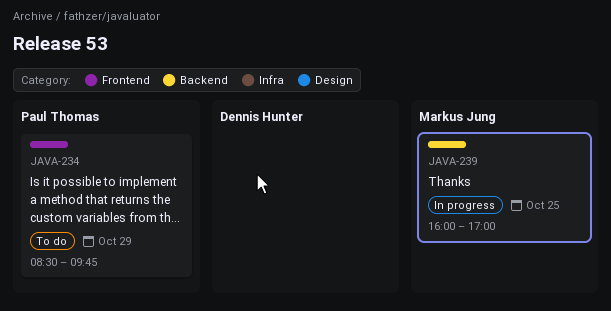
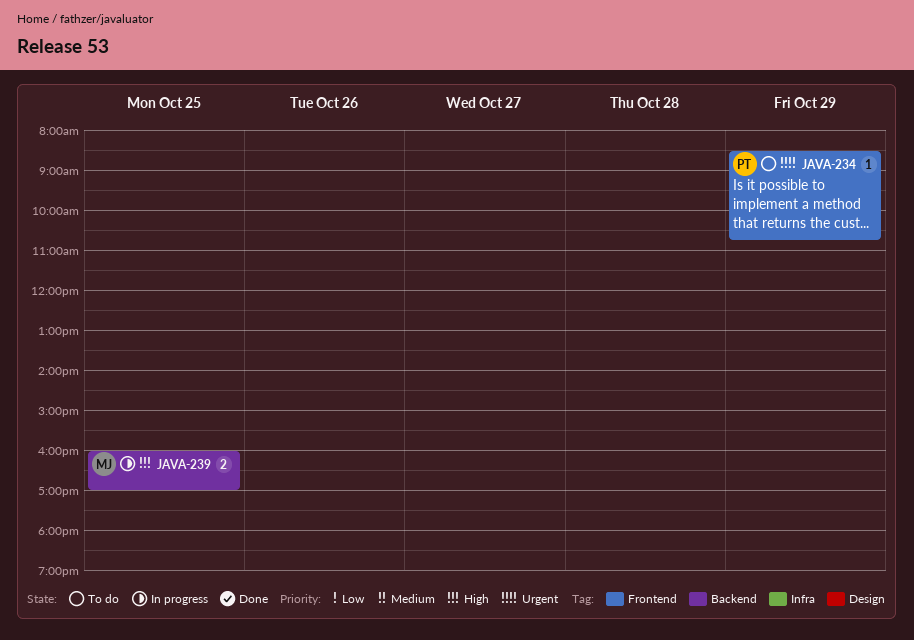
JAVA-234, ends: 09:45 -> 10:45

